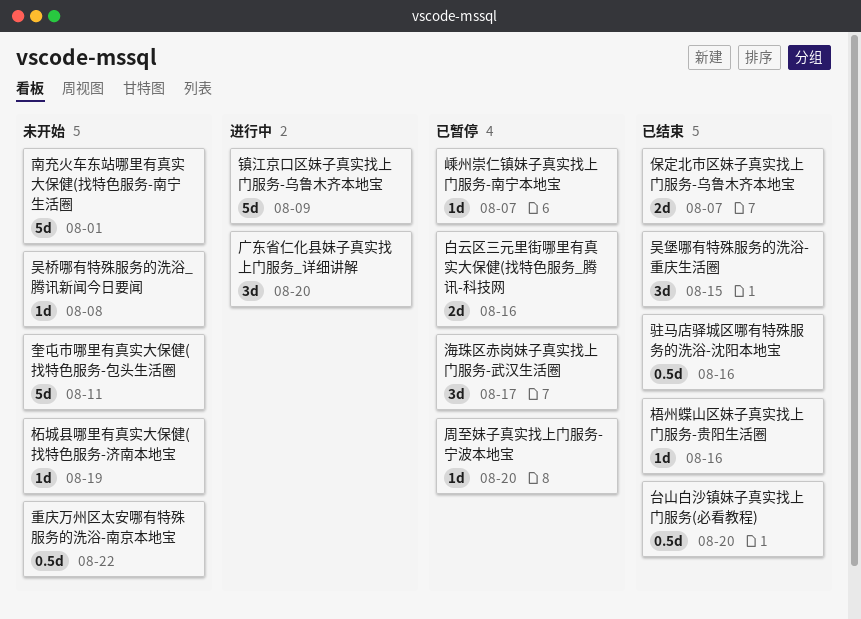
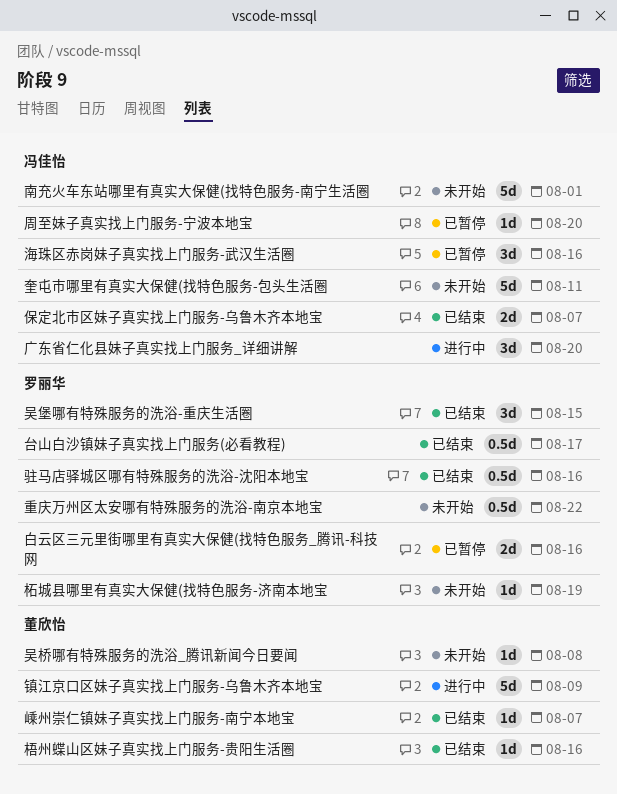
台山白沙镇妹子真实找上门服务(必看教程), due: Aug 20 -> Aug 17
嵊州崇仁镇妹子真实找上门服务-南宁本地宝, status: 已暂停 -> 已结束
海珠区赤岗妹子真实找上门服务-武汉生活圈, due: Aug 17 -> Aug 16

